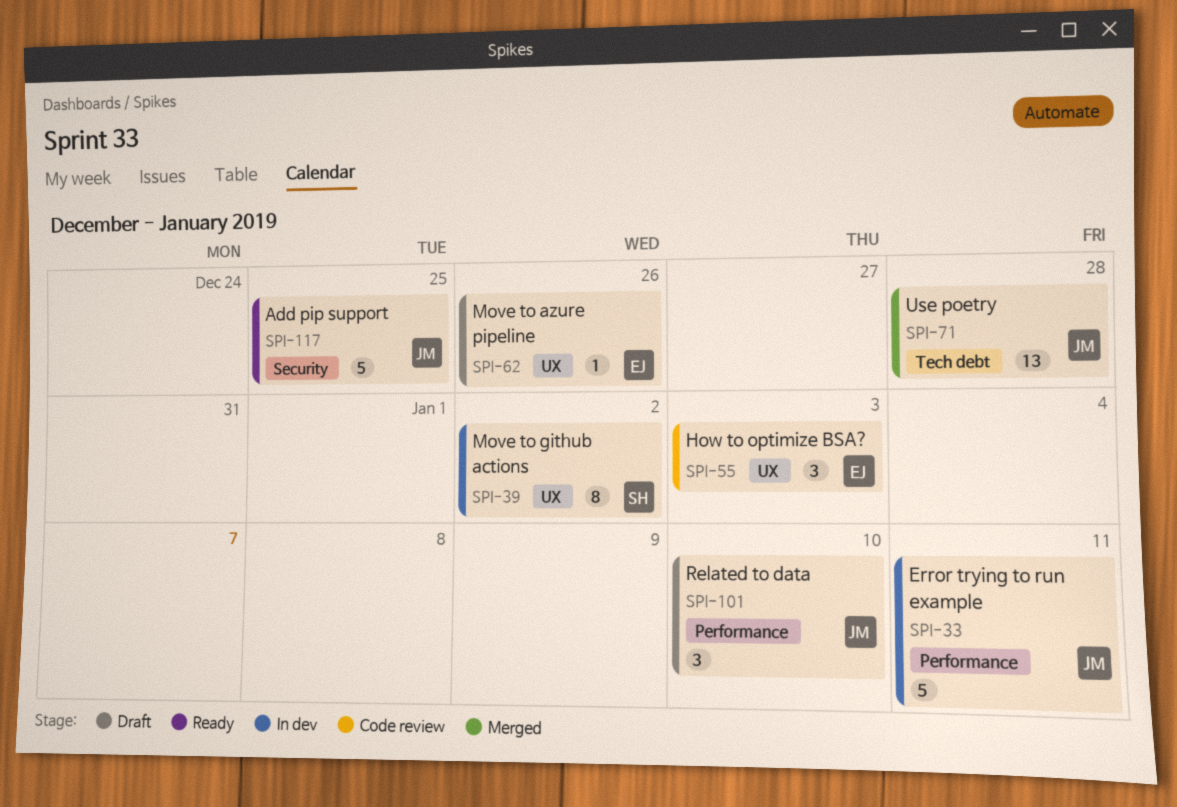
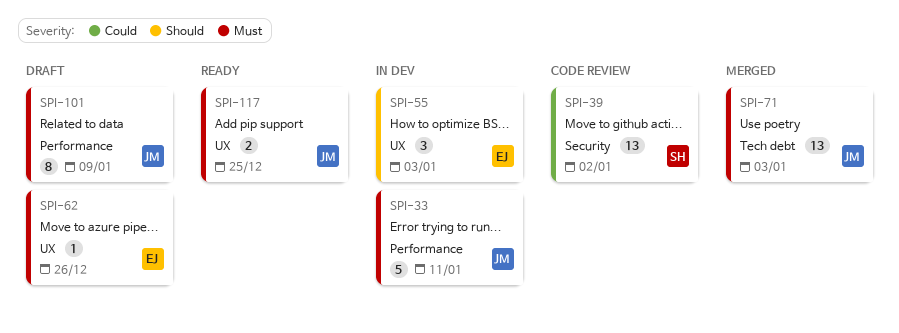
SPI-39, status: In dev -> Code review
SPI-39, label: UX -> Security
SPI-39, estimate: 8 -> 13
SPI-55, status: Code review -> In dev
SPI-71, due: Dec 28 -> Jan 3
SPI-101, estimate: 3 -> 8
SPI-101, due: Jan 10 -> Jan 9
SPI-117, label: Security -> UX
SPI-117, estimate: 5 -> 2

